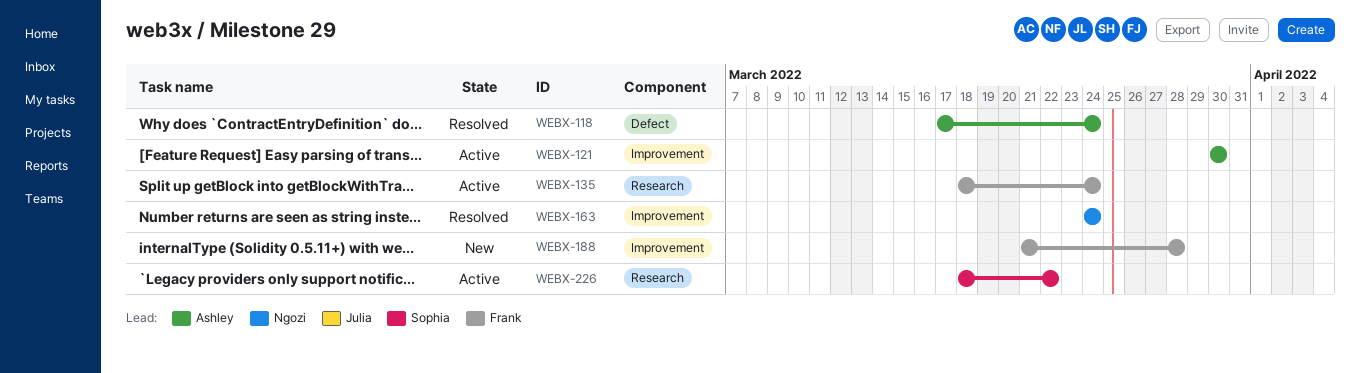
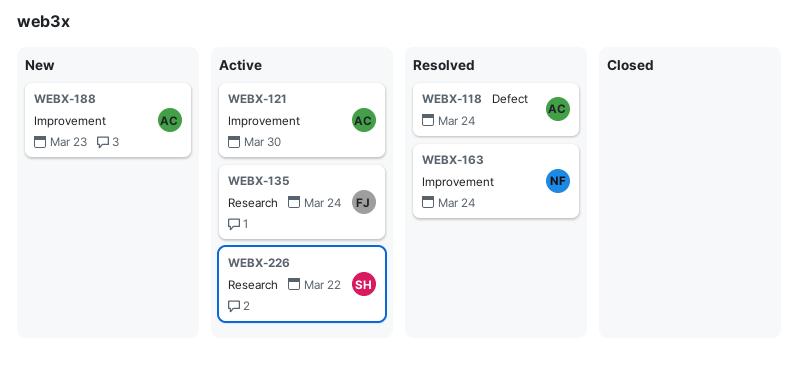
WEBX-188, owner: Frank -> Ashley
WEBX-188, due: Mar 28 -> Mar 23

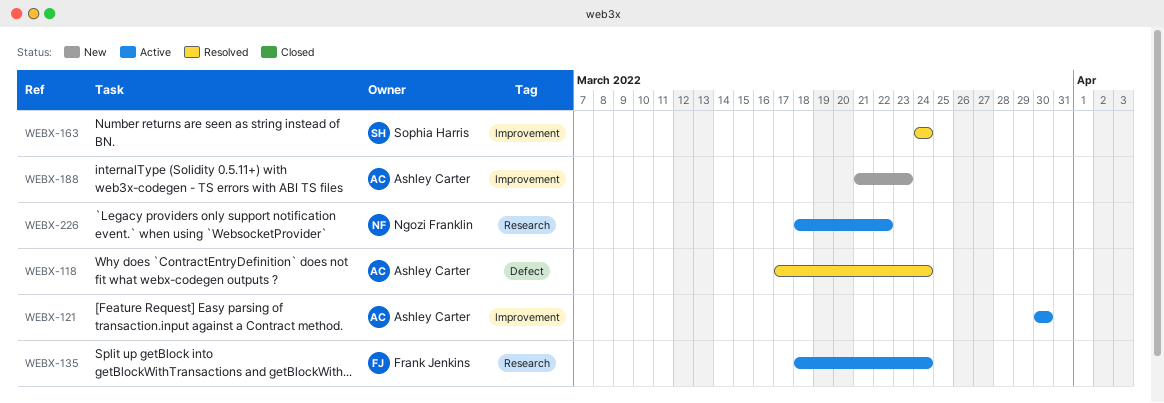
WEBX-163, owner: Ngozi Franklin -> Sophia Harris
WEBX-226, owner: Sophia Harris -> Ngozi Franklin

